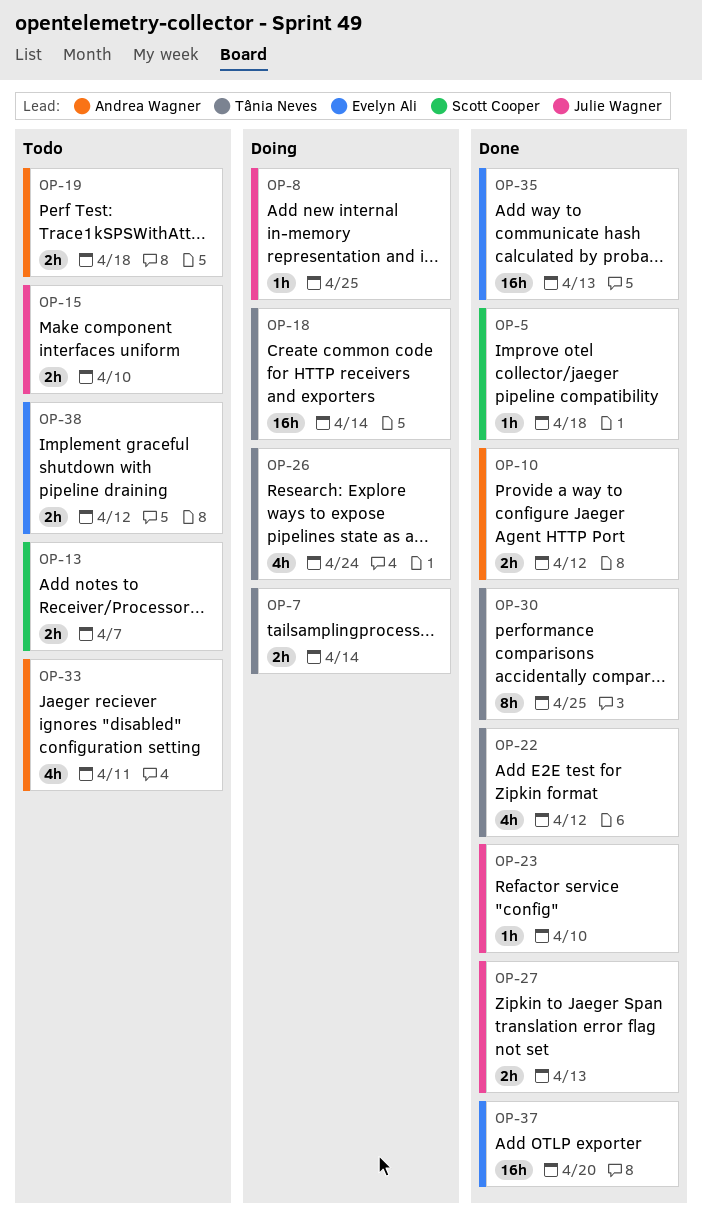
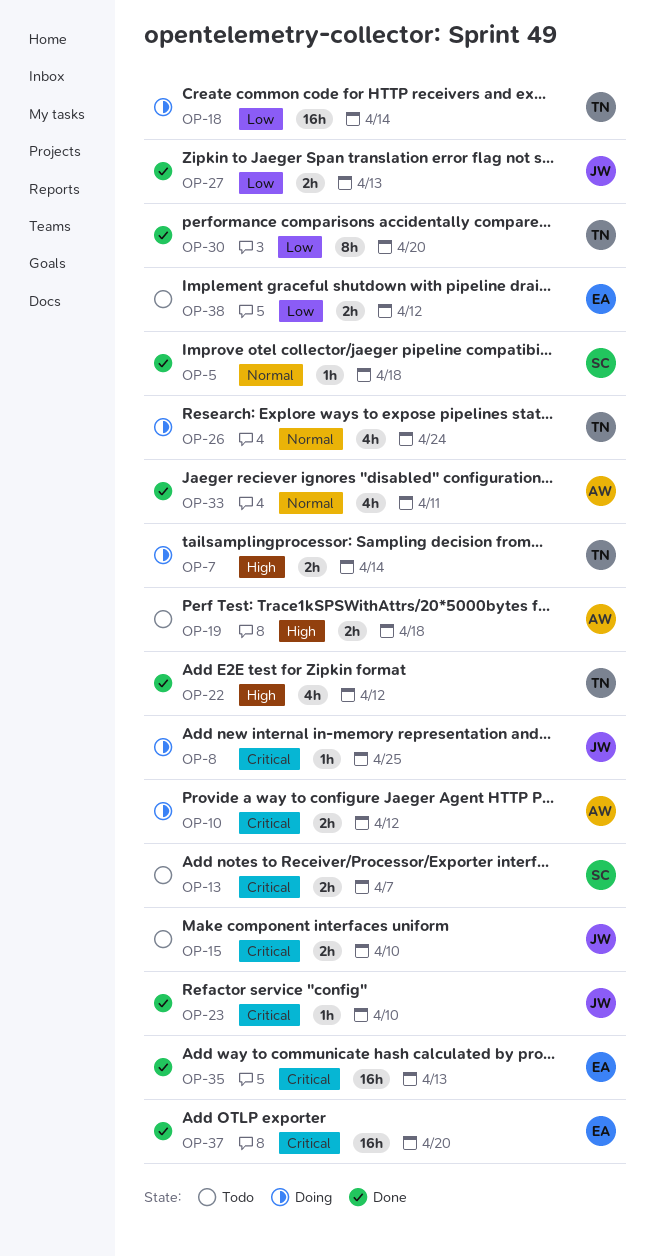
OP-10, status: Done -> Doing
OP-30, due: Apr 25 -> Apr 20
OP-33, status: Todo -> Done

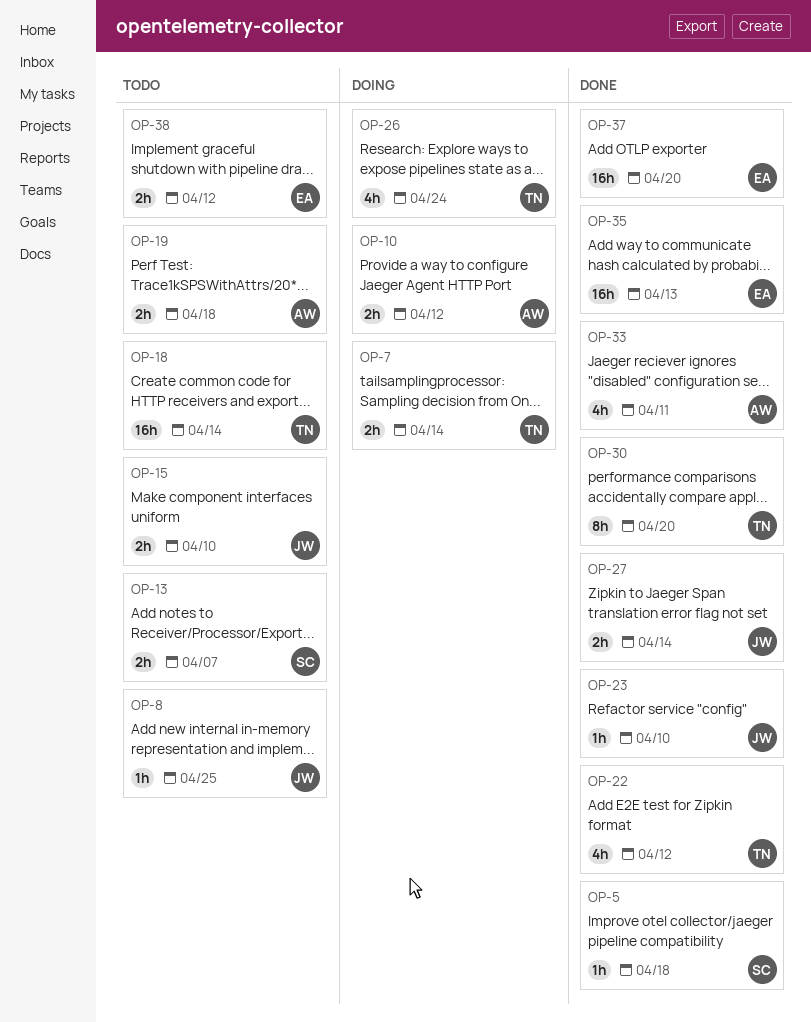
OP-8, status: Doing -> Todo
OP-18, status: Doing -> Todo
OP-27, due: Apr 13 -> Apr 14

